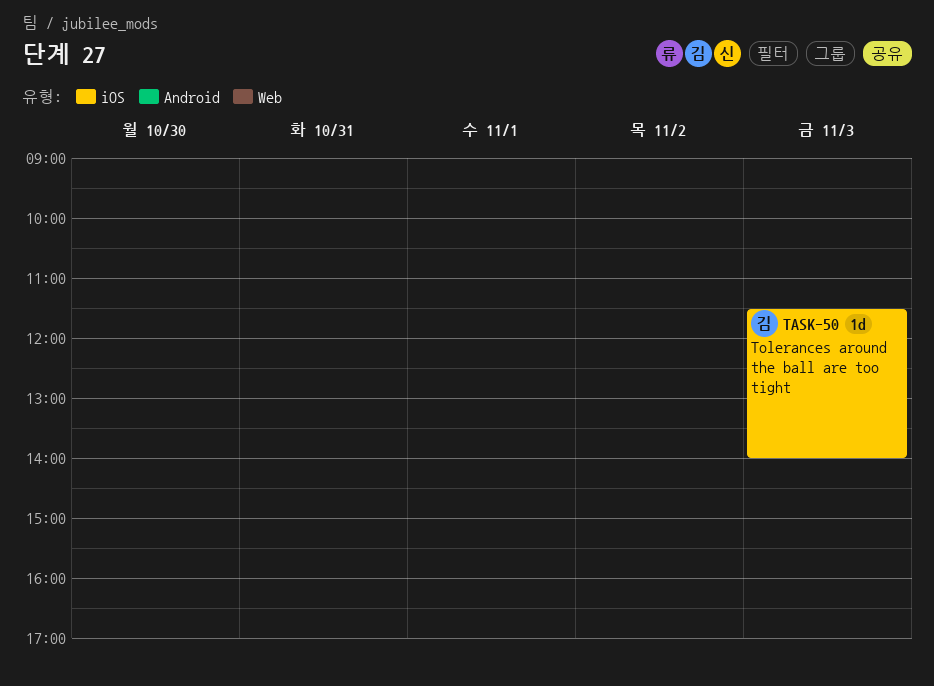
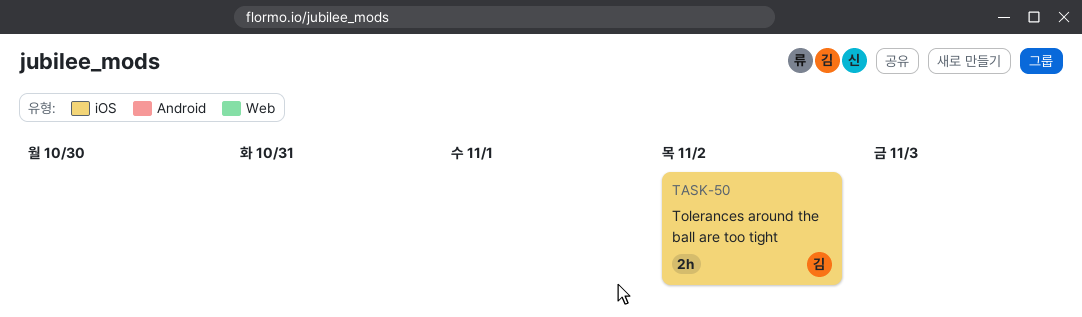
TASK-50, estimate: 1d -> 2h
TASK-50, day: Nov 3 -> Nov 2

